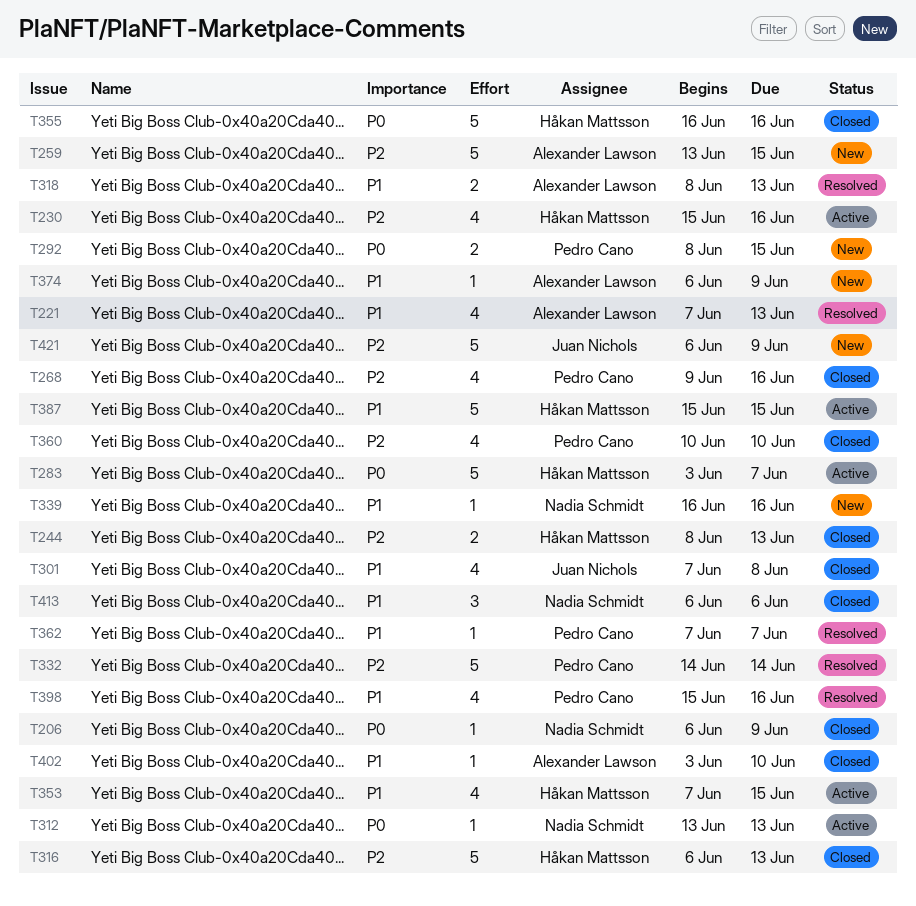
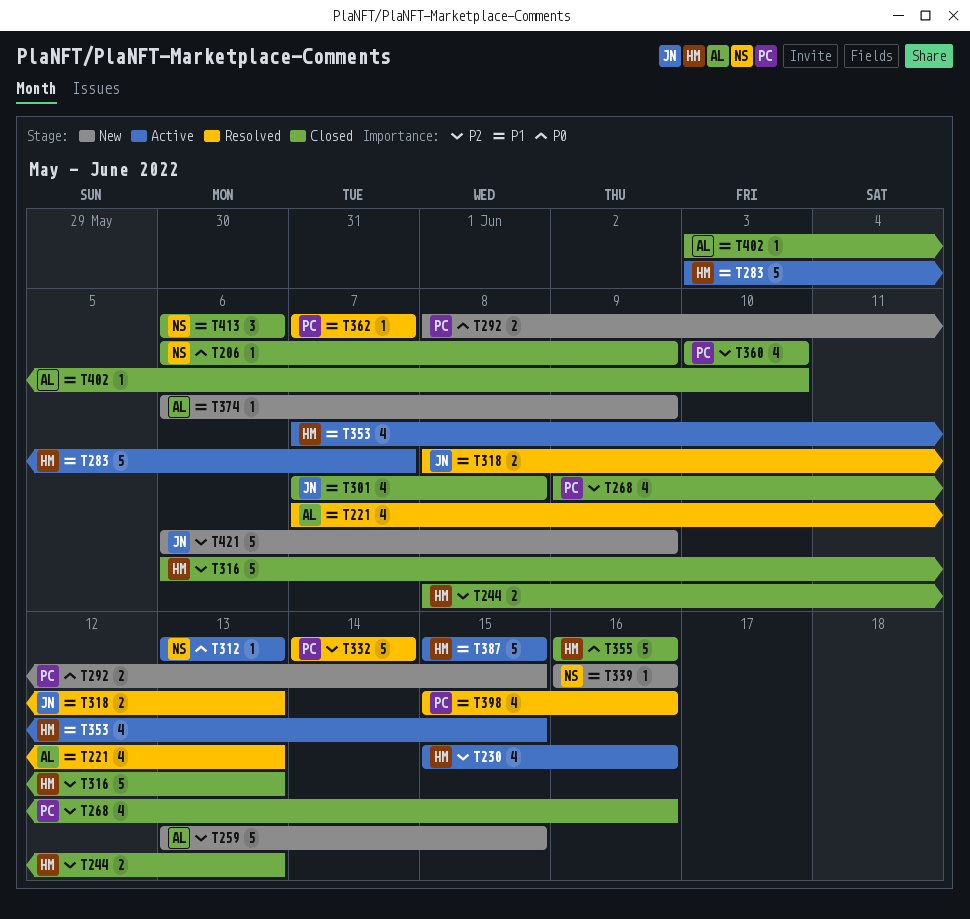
T283, priority: P0 -> P1
T318, owner: Alexander Lawson -> Juan Nichols

